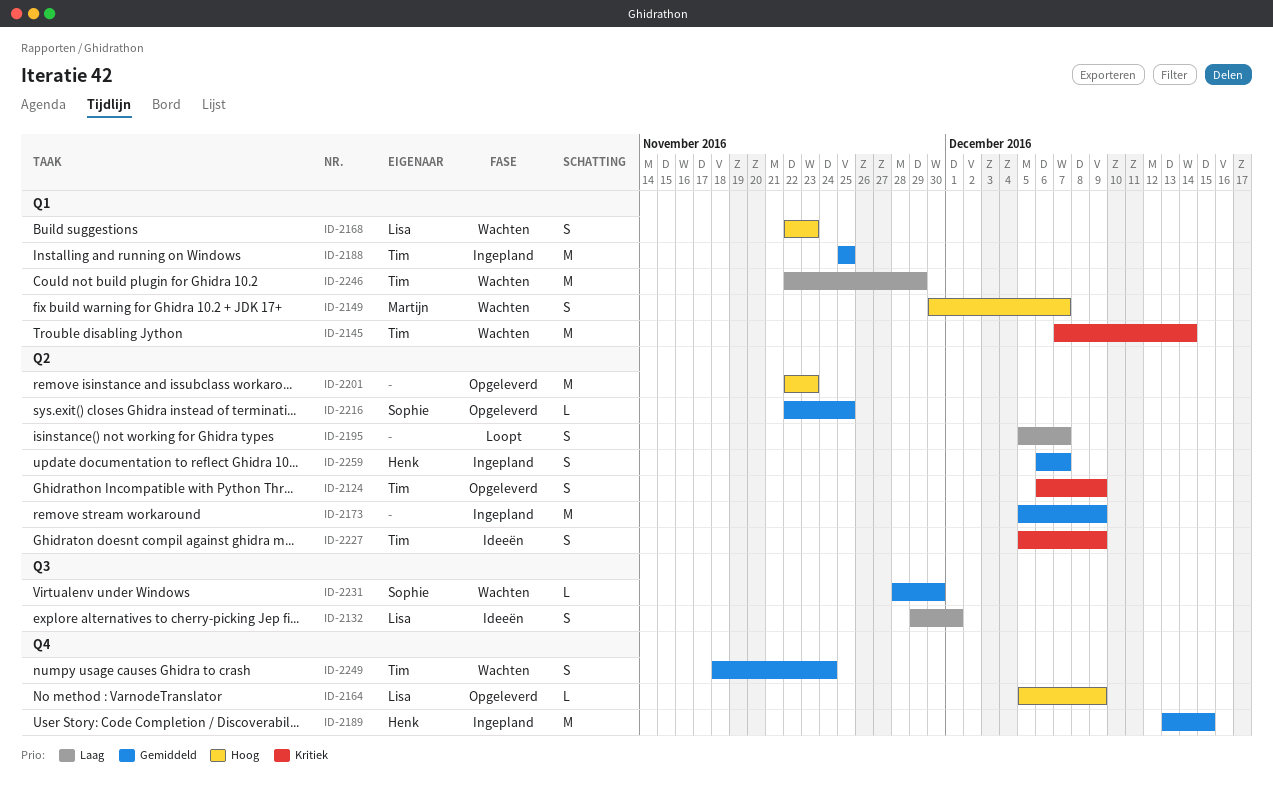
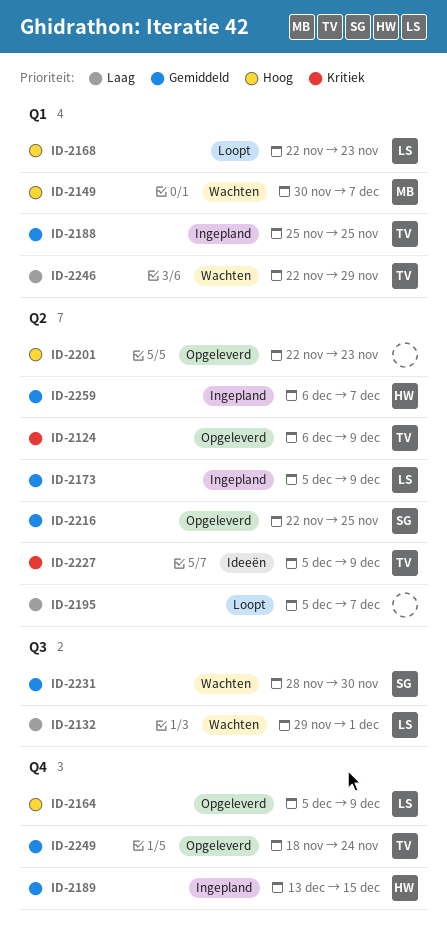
ID-2132, status: Ideeën -> Wachten
ID-2145: present -> none
ID-2168, status: Wachten -> Loopt
ID-2173, owner: none -> Lisa
ID-2249, status: Wachten -> Opgeleverd

